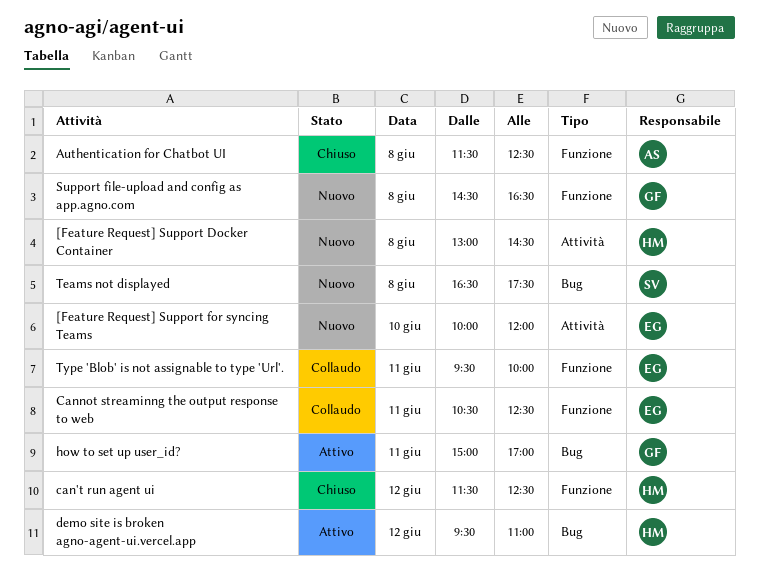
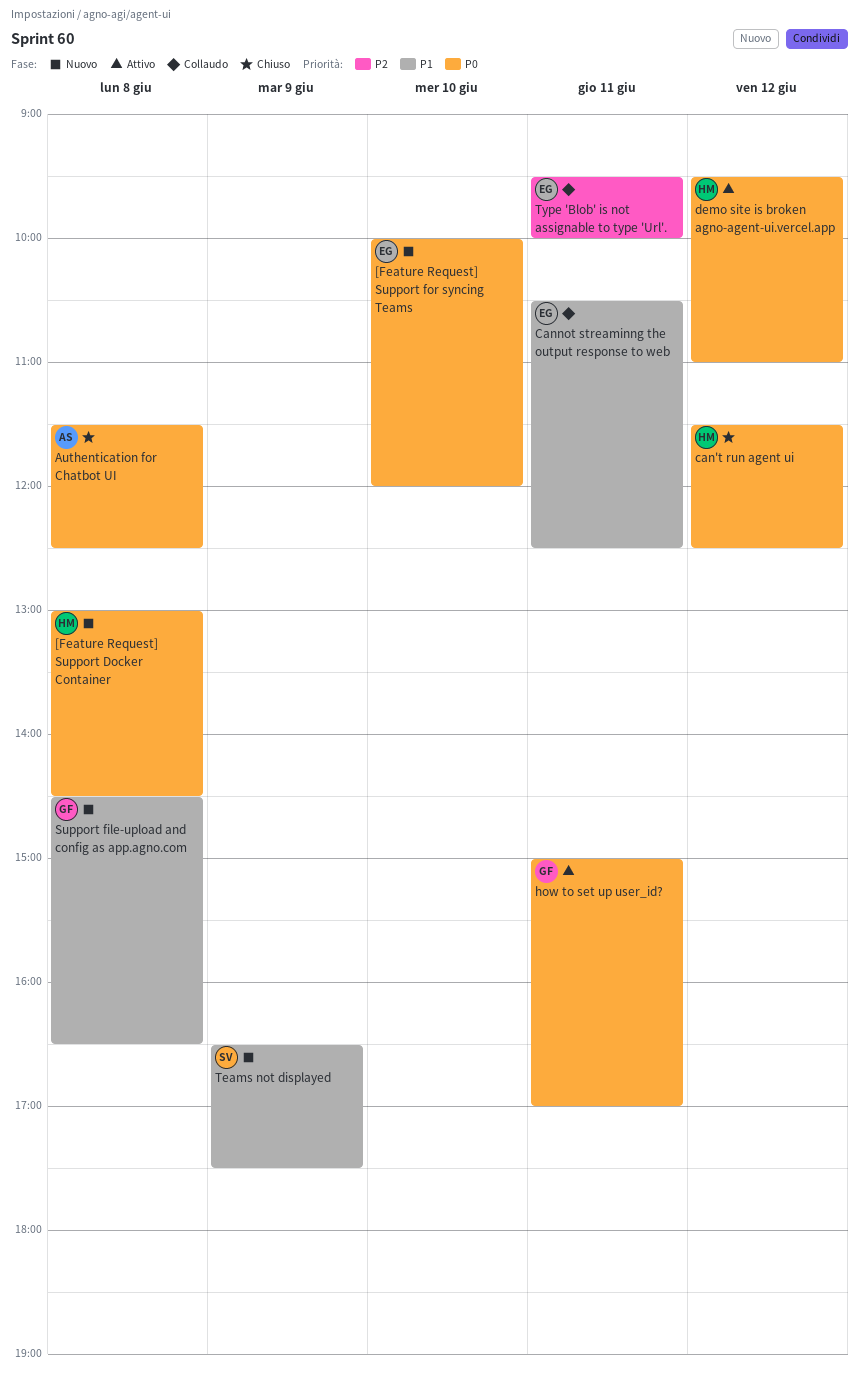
Teams not displayed, day: Jun 8 -> Jun 9

